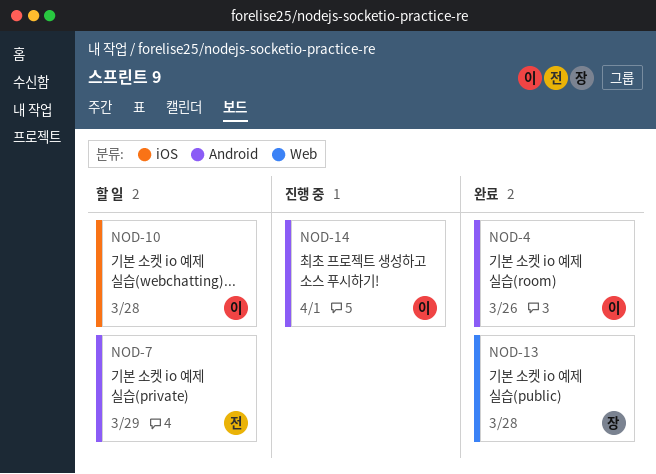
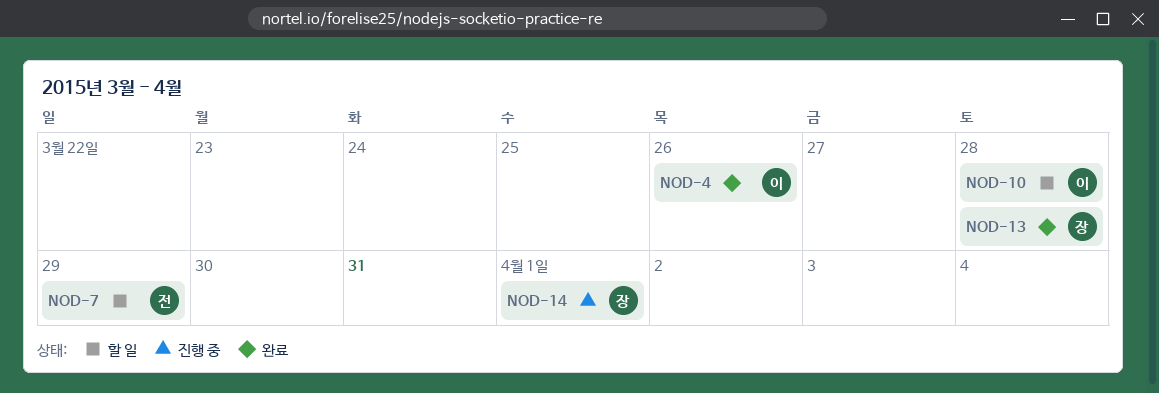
NOD-14, owner: 이 -> 장

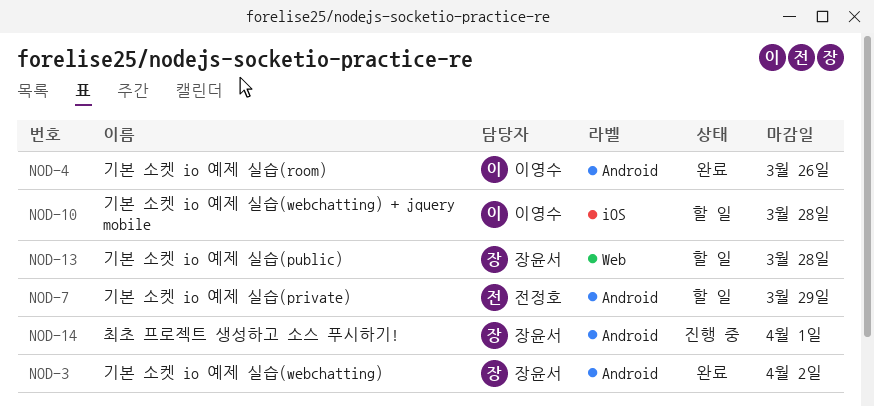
NOD-3: none -> present
NOD-13, status: 완료 -> 할 일

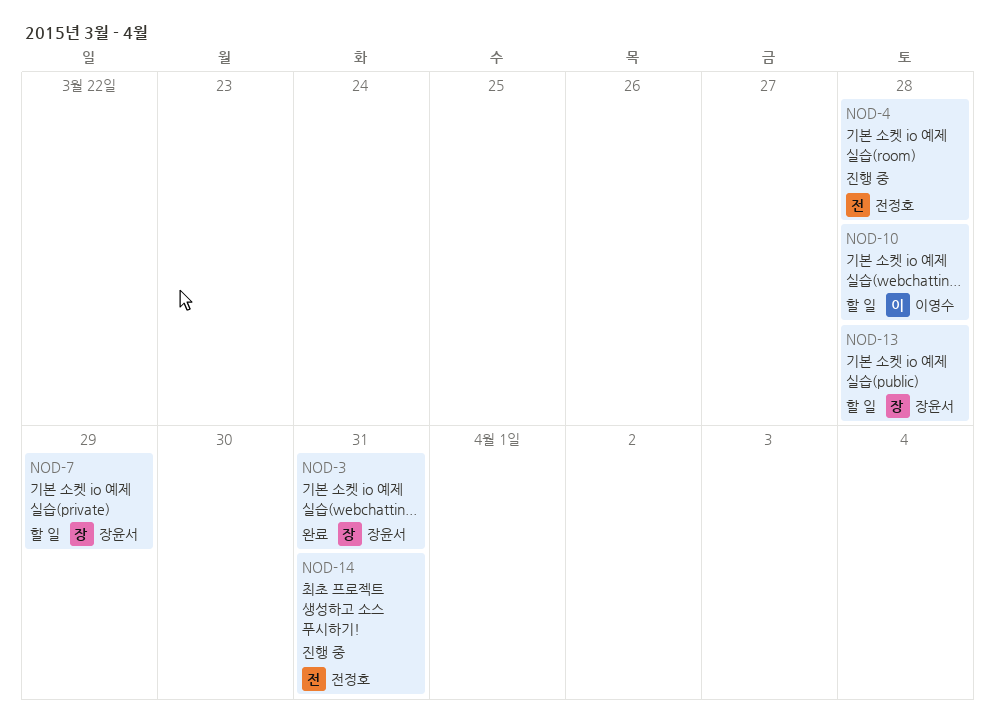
NOD-3, due: Apr 2 -> Mar 31
NOD-4, status: 완료 -> 진행 중
NOD-4, owner: 이영수 -> 전정호
NOD-4, due: Mar 26 -> Mar 28
NOD-7, owner: 전정호 -> 장윤서
NOD-14, owner: 장윤서 -> 전정호
NOD-14, due: Apr 1 -> Mar 31

